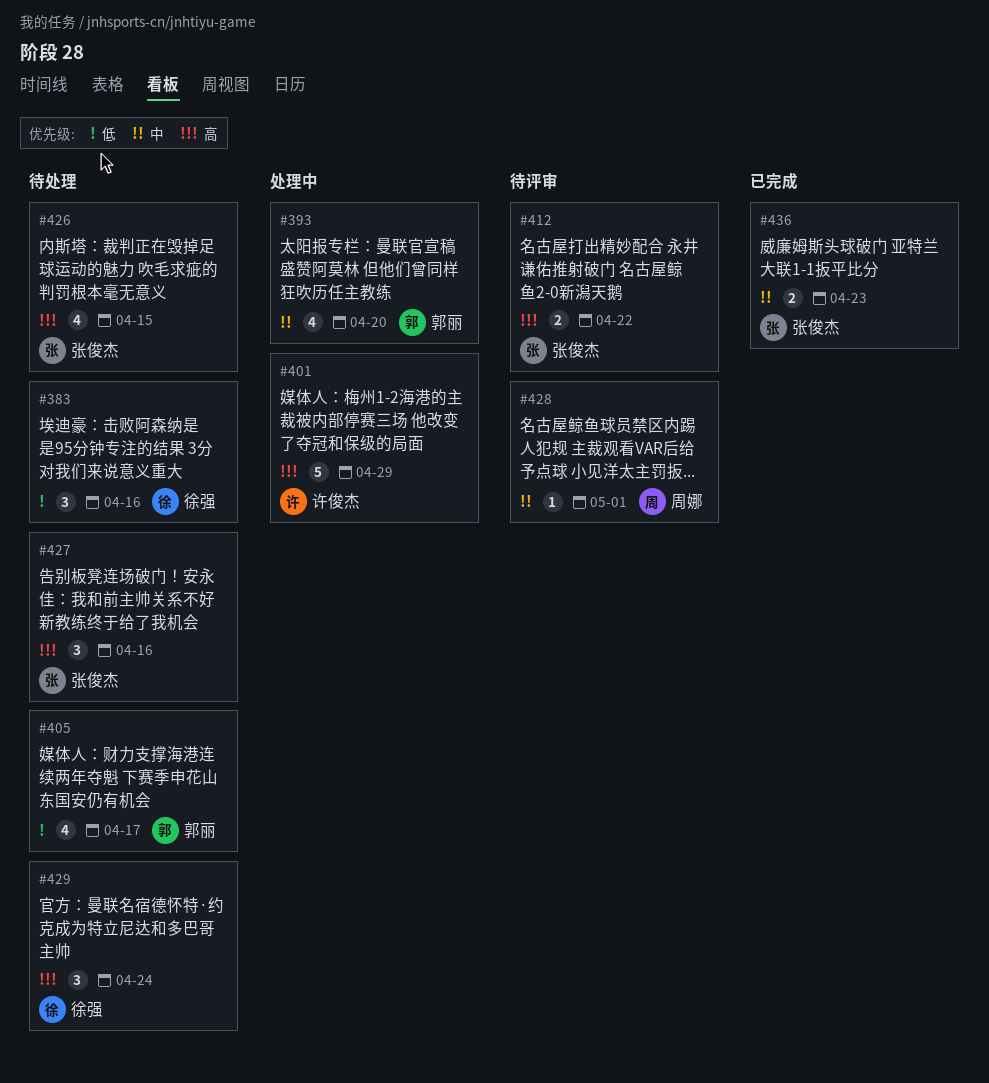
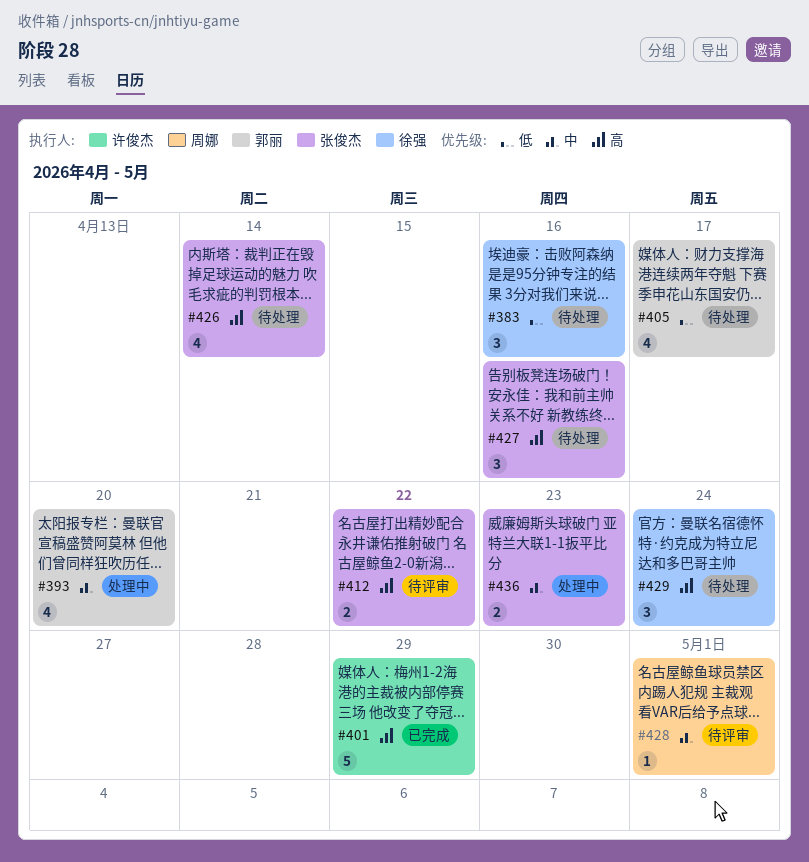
#401, status: 处理中 -> 已完成
#426, due: Apr 15 -> Apr 14
#436, status: 已完成 -> 处理中

